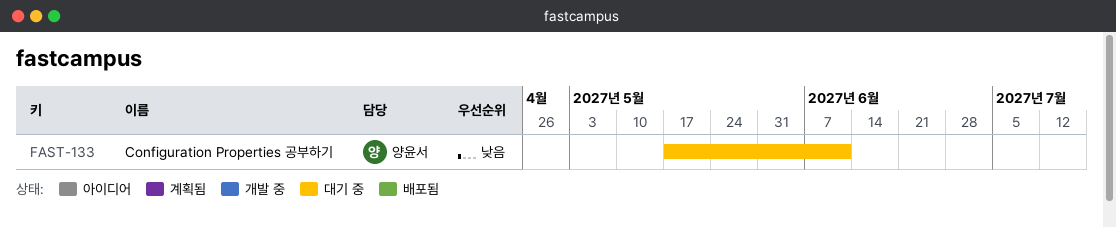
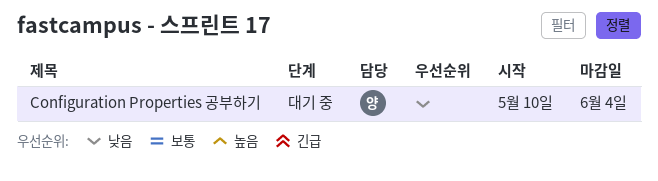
Configuration Properties 공부하기, start: May 17 -> May 10
Configuration Properties 공부하기, due: Jun 11 -> Jun 4

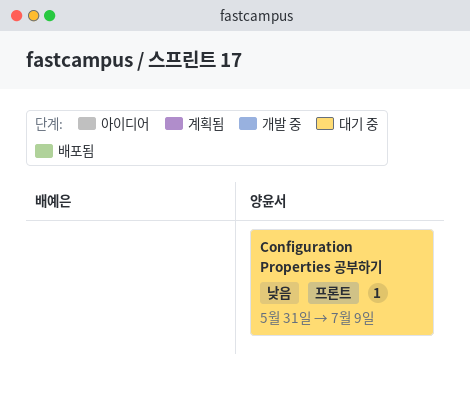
Configuration Properties 공부하기, start: May 10 -> May 31
Configuration Properties 공부하기, due: Jun 4 -> Jul 9

